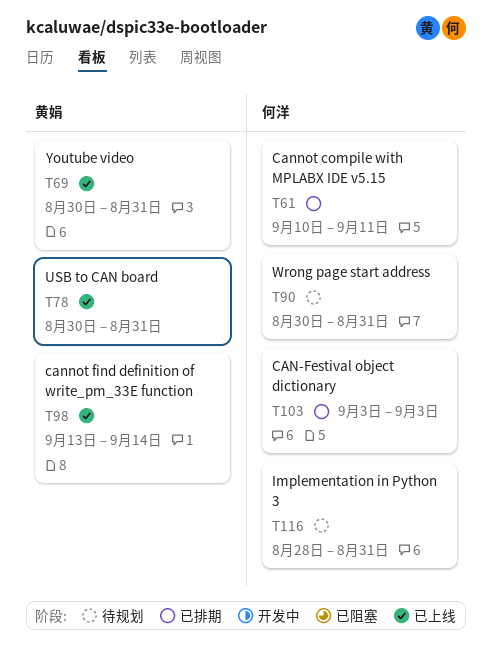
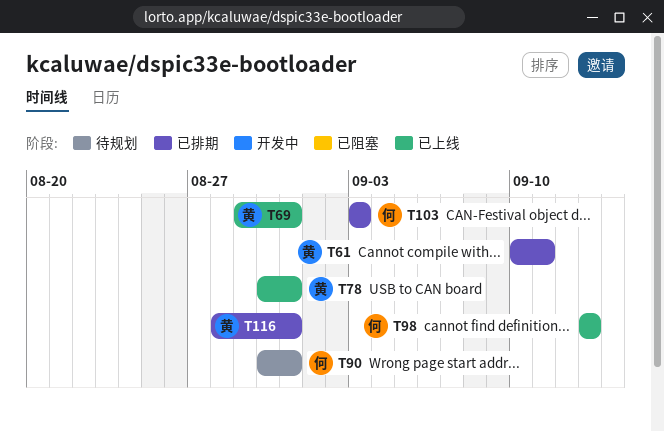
T61, owner: 何洋 -> 黄娟
T69, start: Aug 30 -> Aug 29
T98, owner: 黄娟 -> 何洋
T98, due: Sep 14 -> Sep 13
T116, status: 待规划 -> 已排期
T116, owner: 何洋 -> 黄娟

